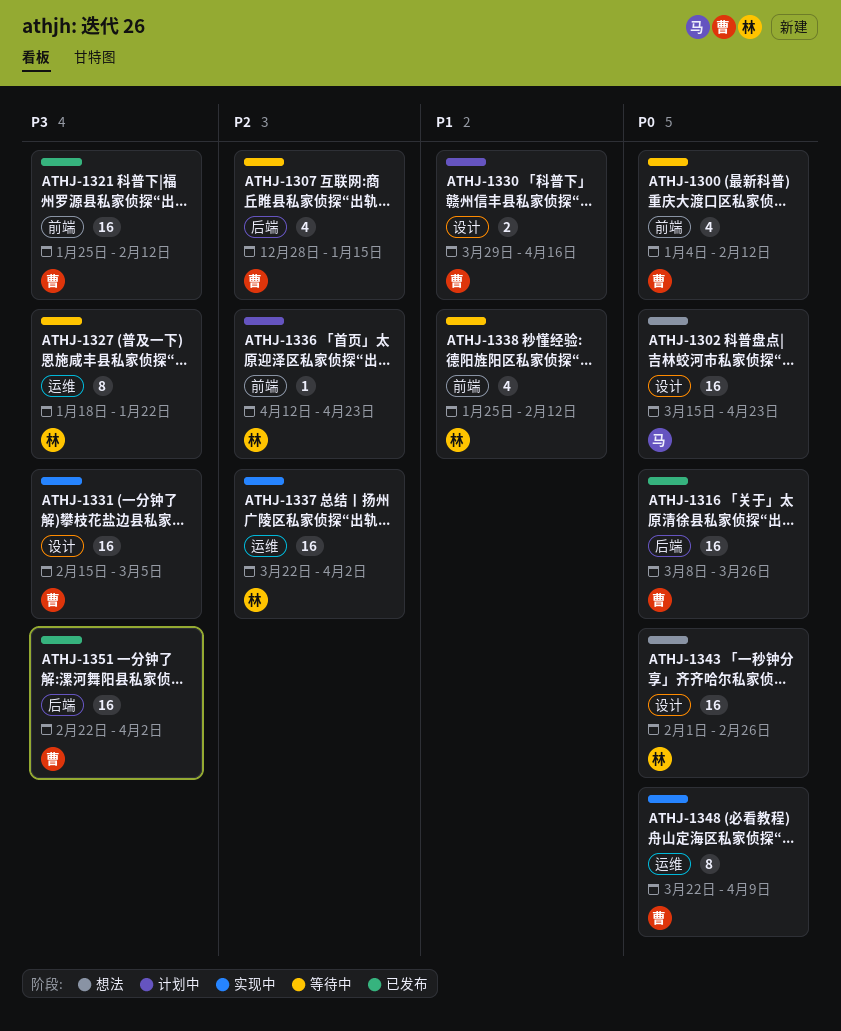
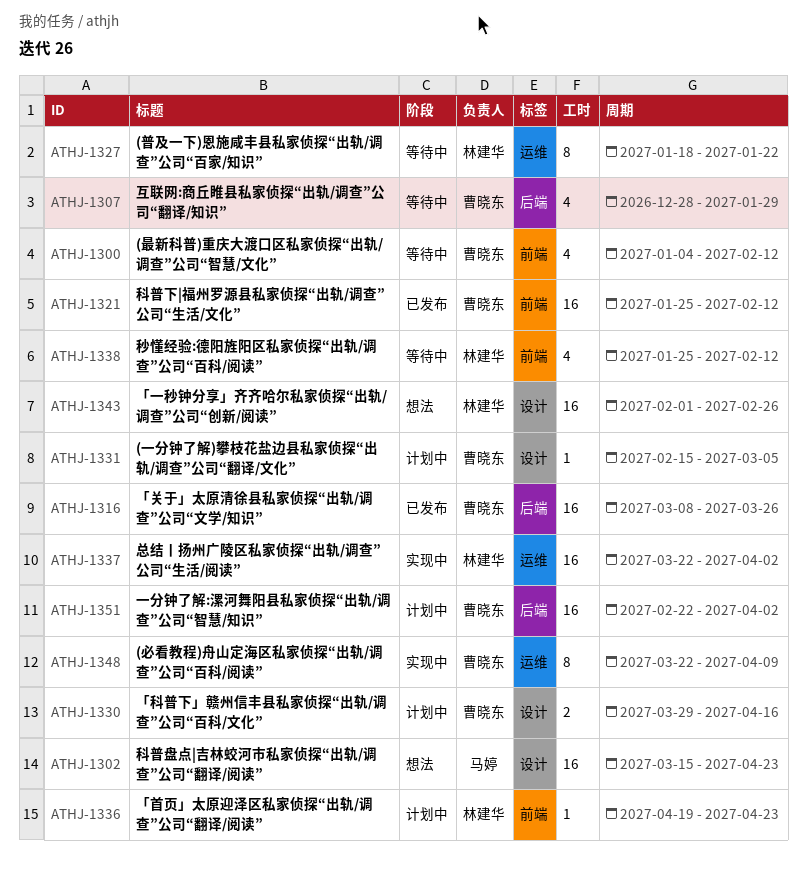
ATHJ-1307, due: Jan 15 -> Jan 29
ATHJ-1331, status: 实现中 -> 计划中
ATHJ-1331, estimate: 16 -> 1
ATHJ-1336, start: Apr 12 -> Apr 19
ATHJ-1351, status: 已发布 -> 计划中

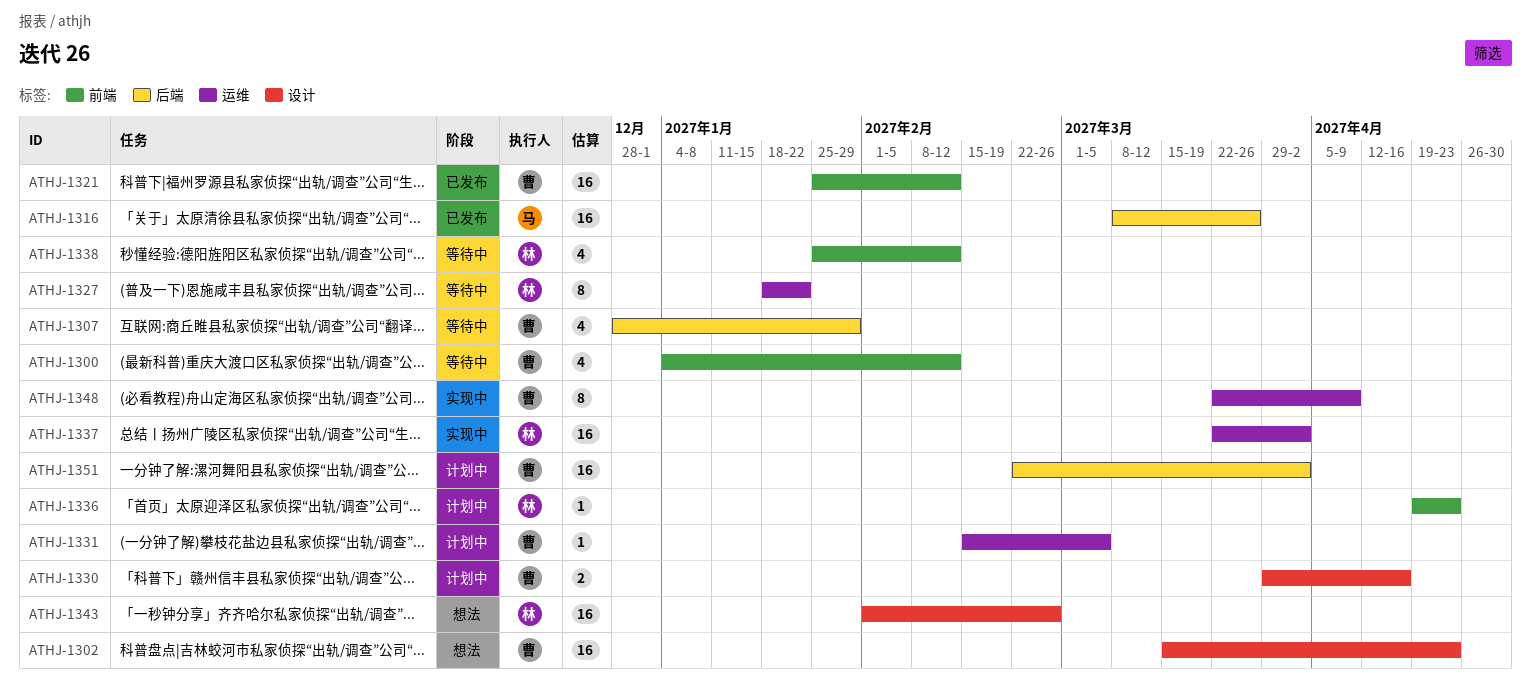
ATHJ-1302, owner: 马婷 -> 曹晓东
ATHJ-1316, owner: 曹晓东 -> 马婷
ATHJ-1331, label: 设计 -> 运维

